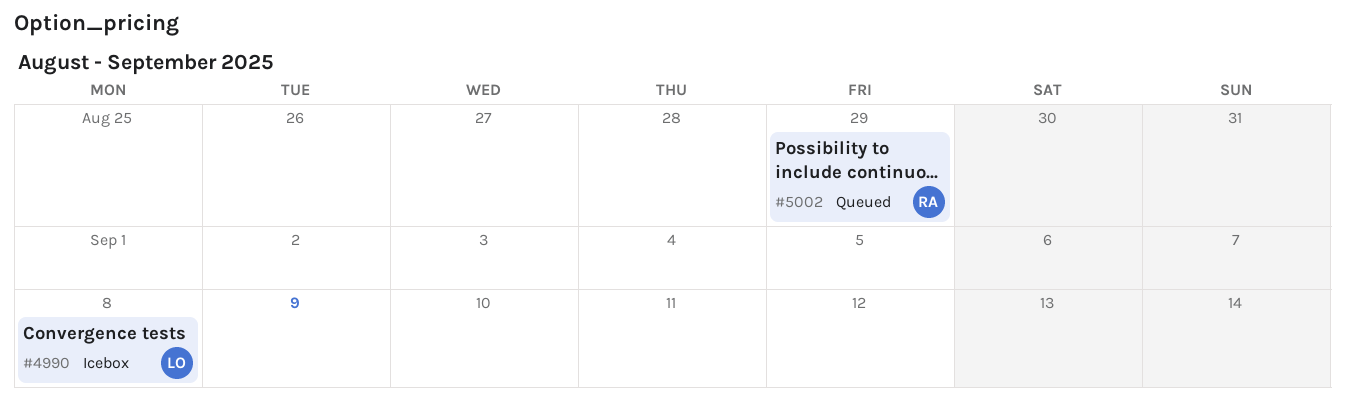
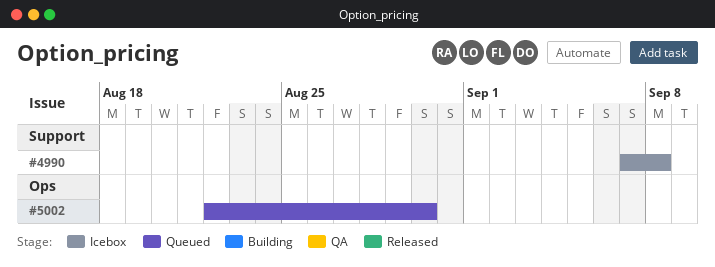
#5002, due: Aug 29 -> Aug 30

